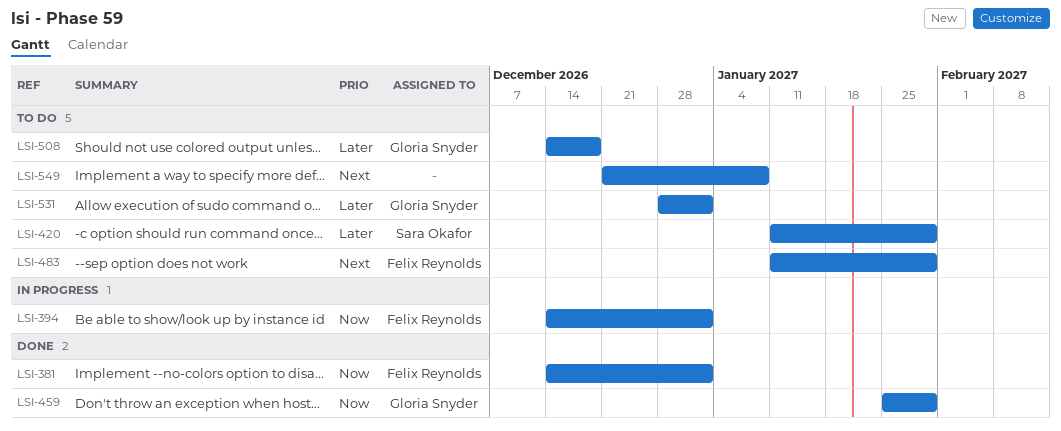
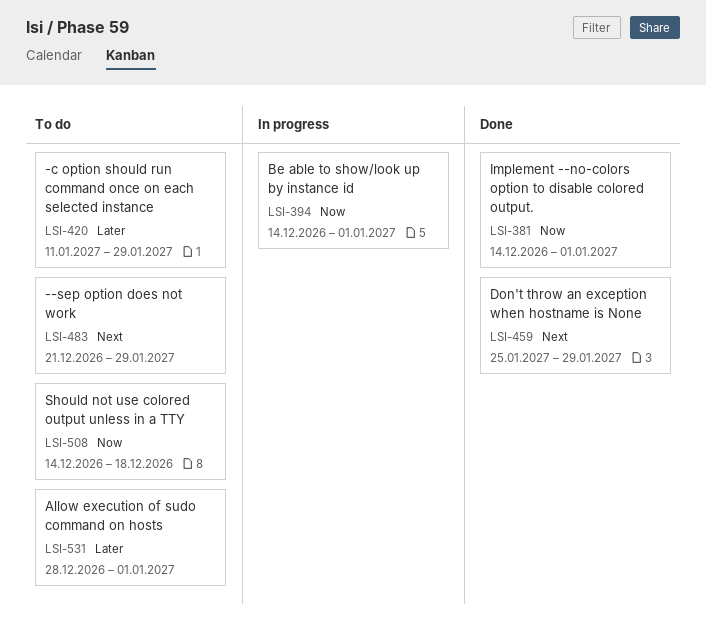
LSI-459, priority: Now -> Next
LSI-483, start: Jan 11 -> Dec 21
LSI-508, priority: Later -> Now
LSI-549: present -> none

